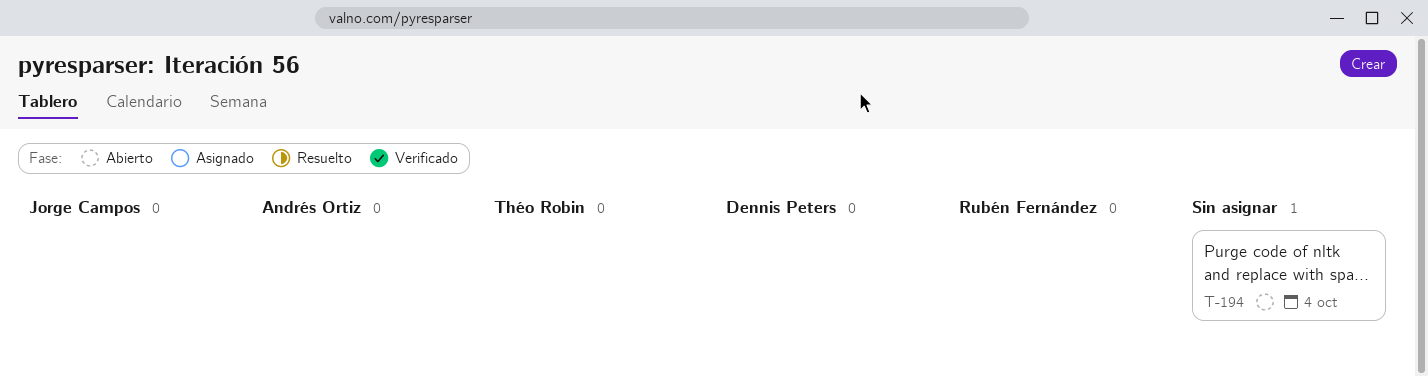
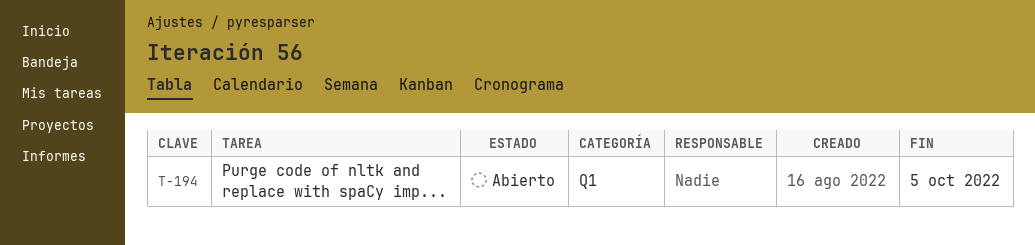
T-194, due: Oct 4 -> Oct 5

